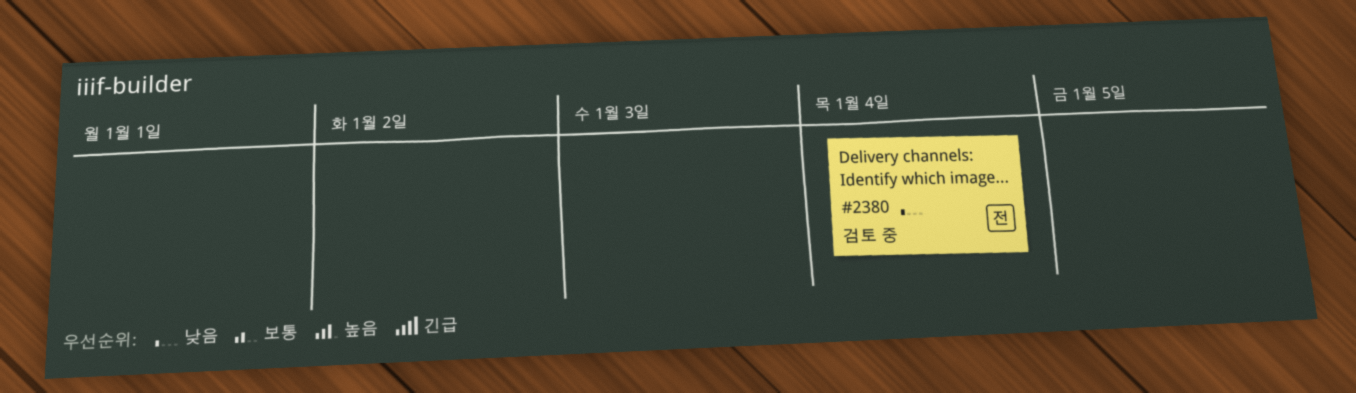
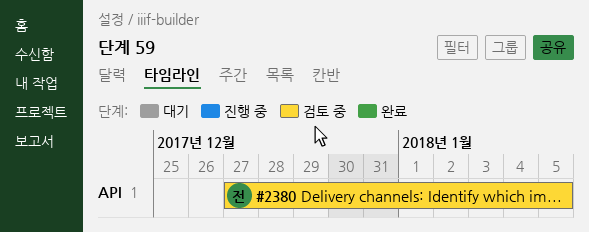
#2380, due: Jan 4 -> Jan 5

